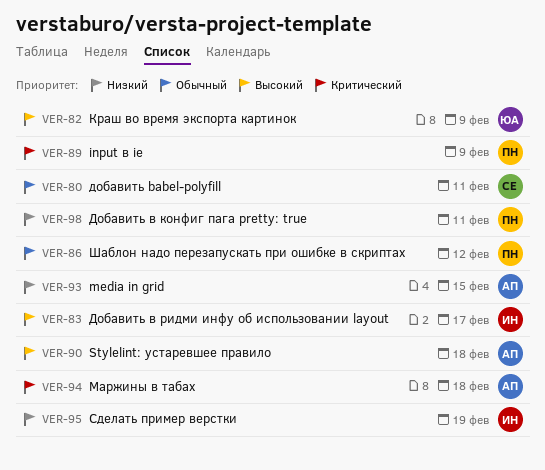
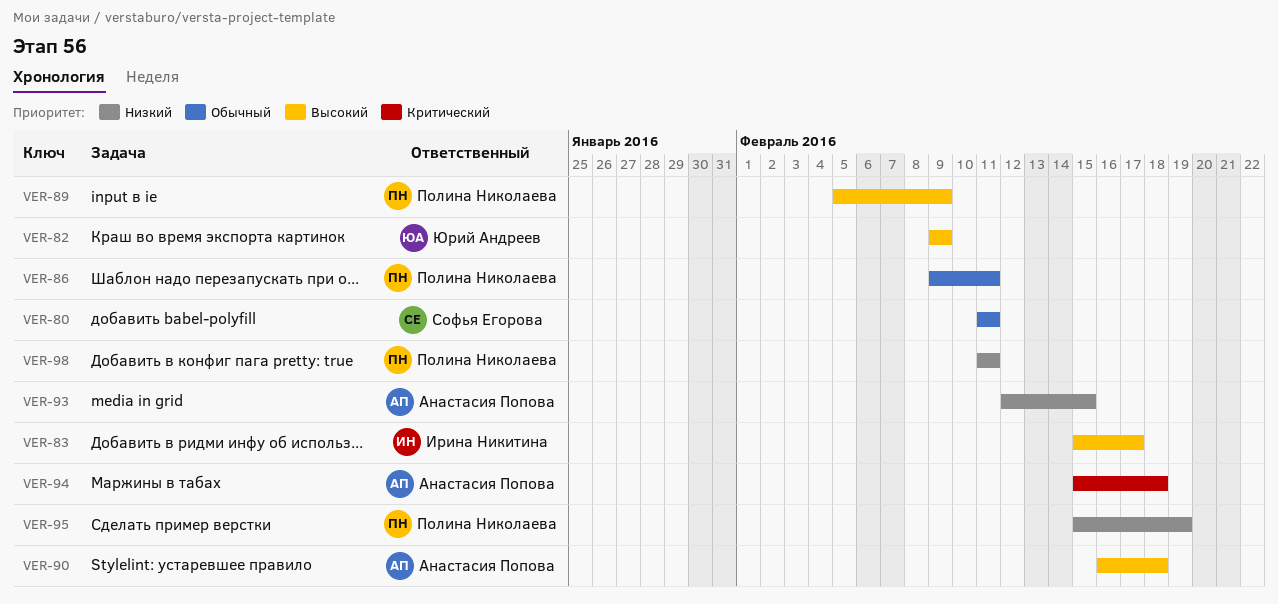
VER-86, due: Feb 12 -> Feb 11
VER-89, priority: Критический -> Высокий
VER-95, owner: Ирина Никитина -> Полина Николаева

